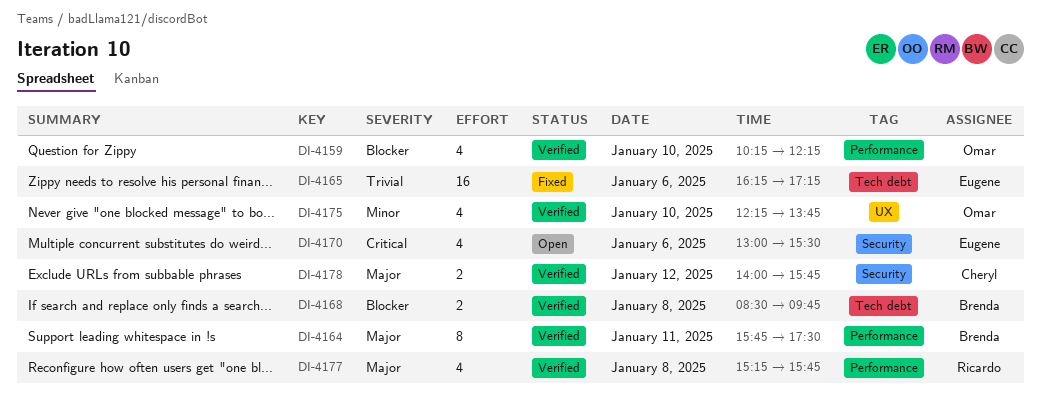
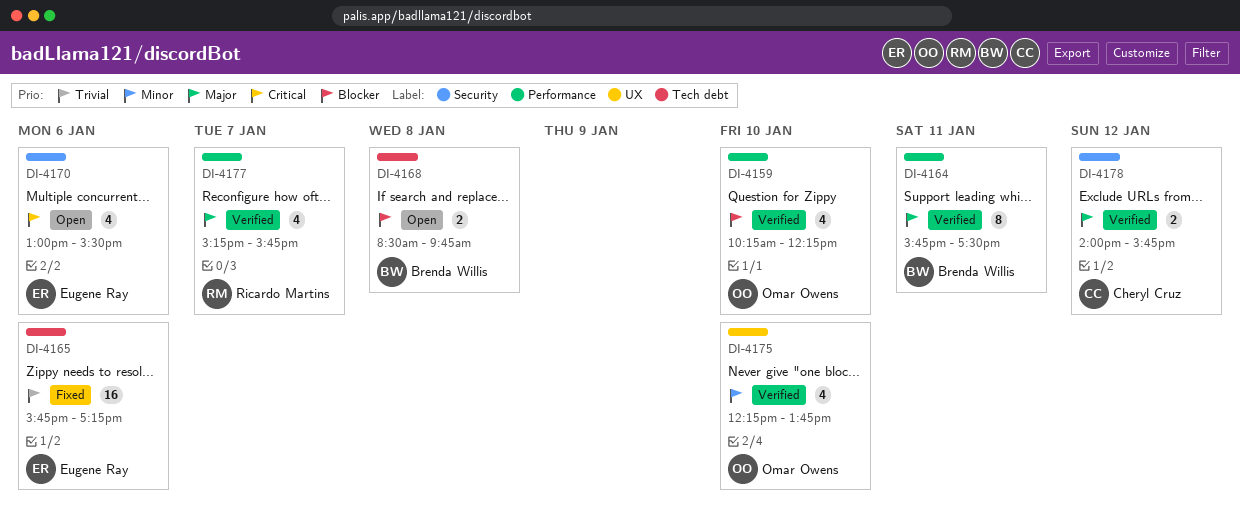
DI-4165, begins: 16:15 -> 15:45
DI-4168, status: Verified -> Open
DI-4177, day: Jan 8 -> Jan 7

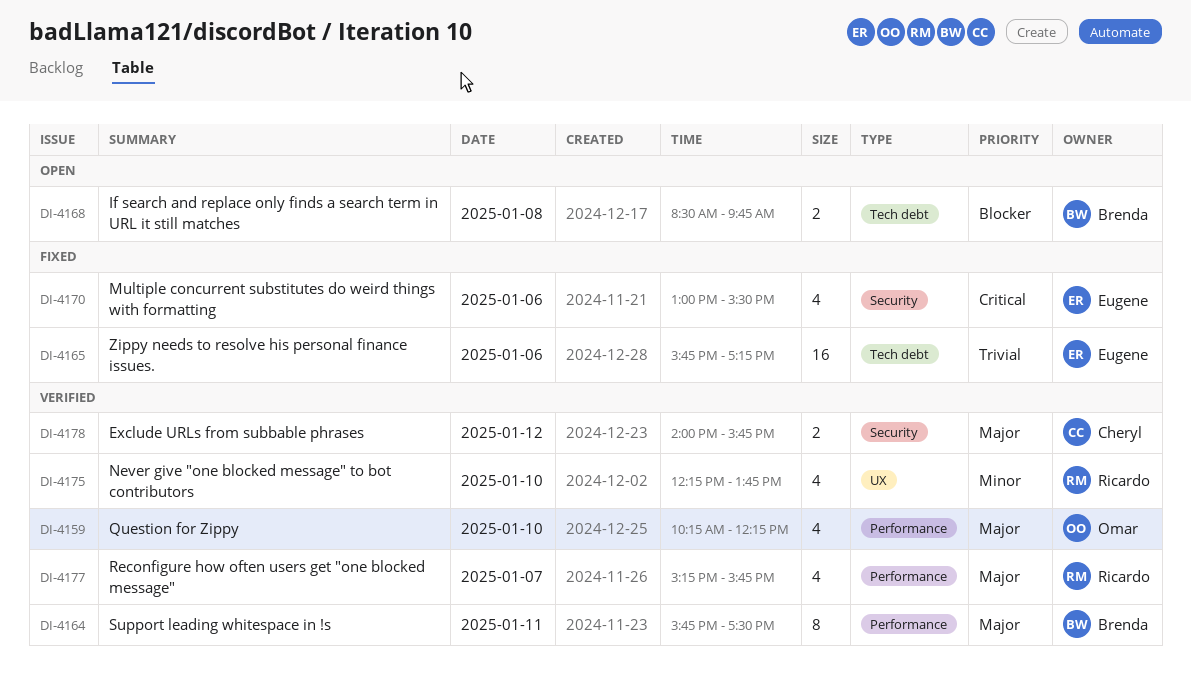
DI-4159, priority: Blocker -> Major
DI-4170, status: Open -> Fixed
DI-4175, owner: Omar Owens -> Ricardo Martins

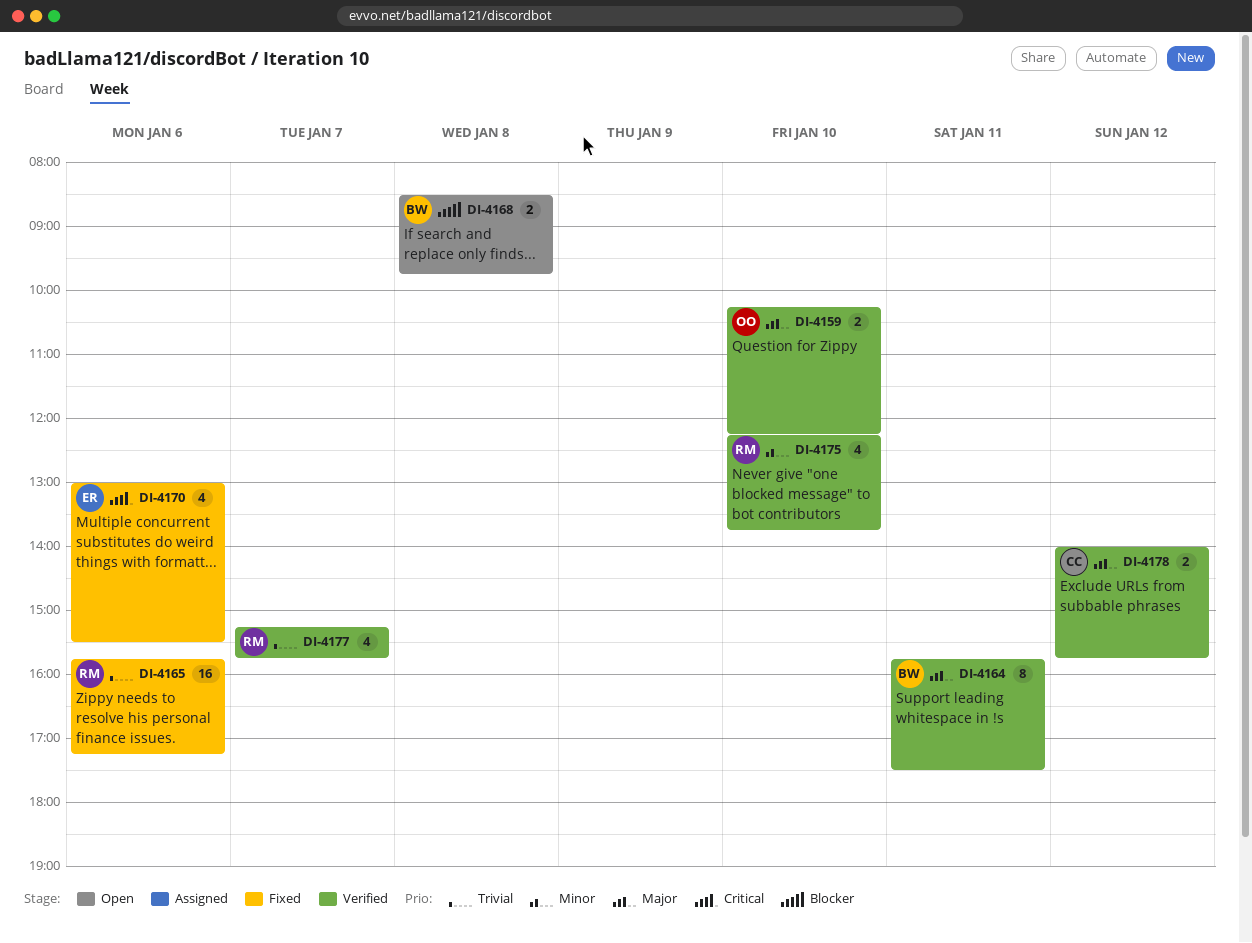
DI-4159, estimate: 4 -> 2
DI-4165, owner: Eugene -> Ricardo
DI-4177, priority: Major -> Trivial

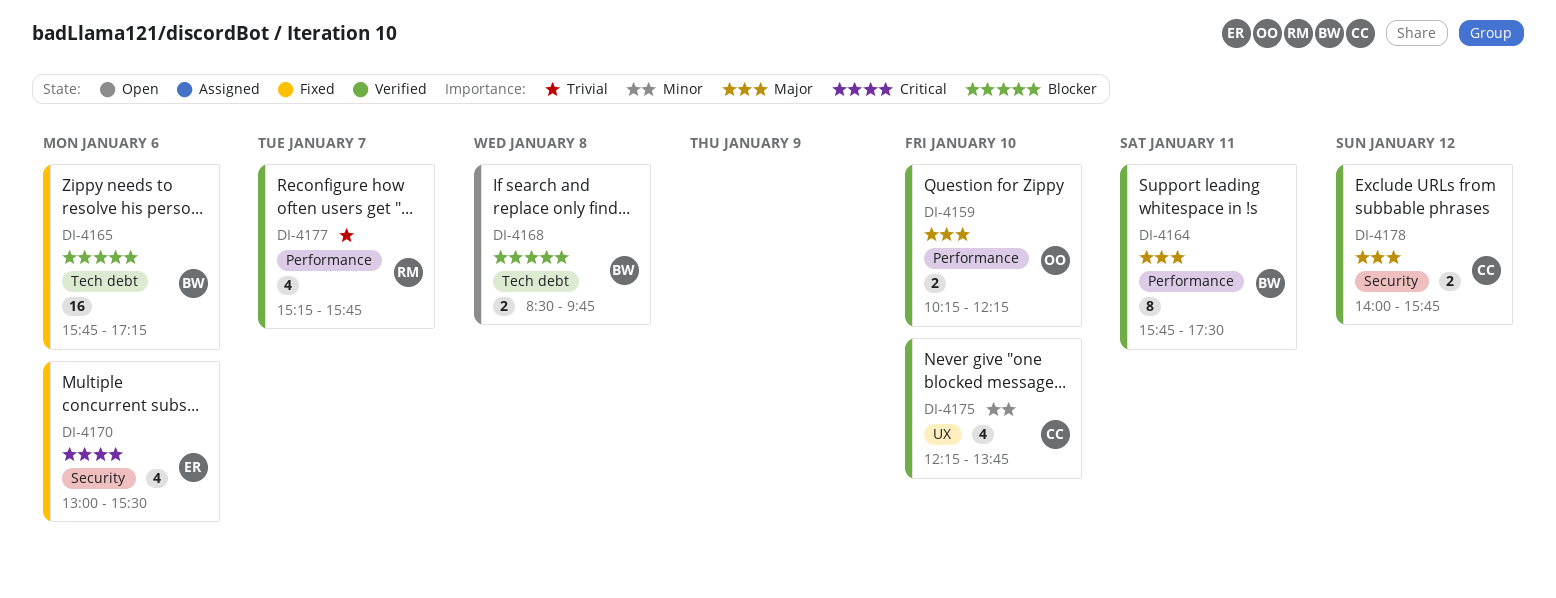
DI-4165, owner: RM -> BW
DI-4165, priority: Trivial -> Blocker
DI-4175, owner: RM -> CC

